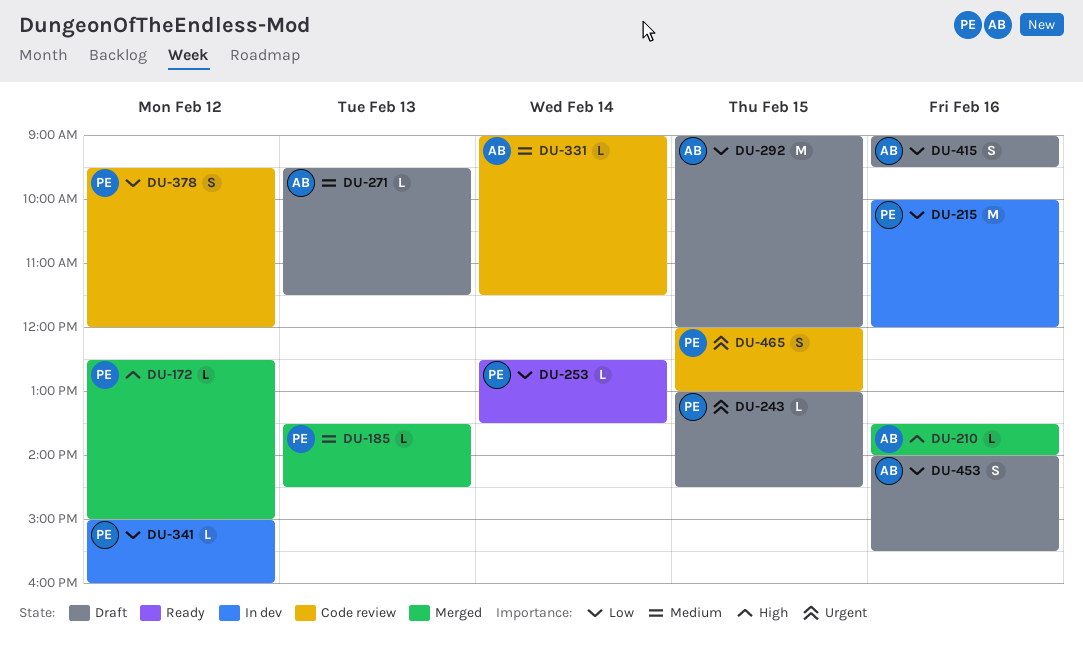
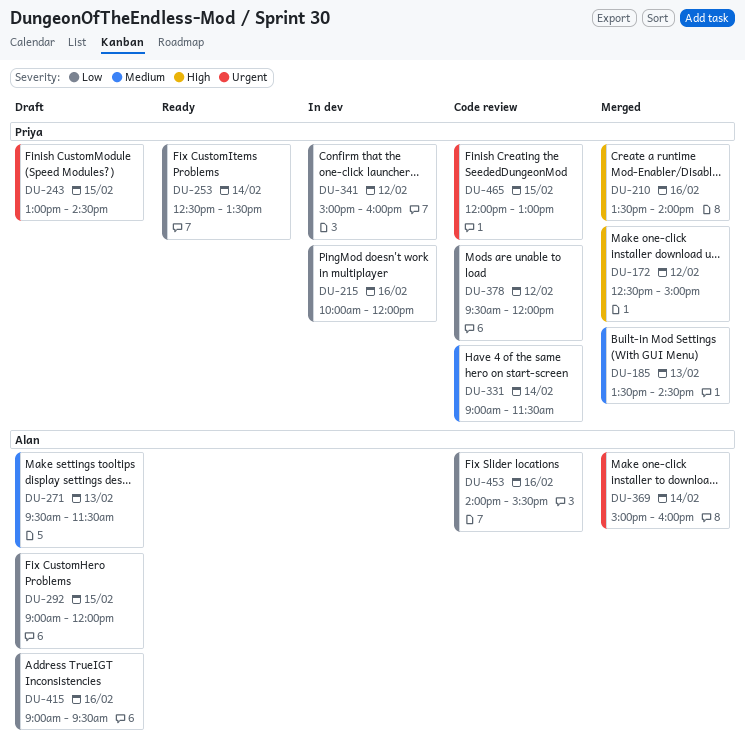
DU-210, owner: Alan -> Priya
DU-331, owner: Alan -> Priya
DU-369: none -> present
DU-453, status: Draft -> Code review

